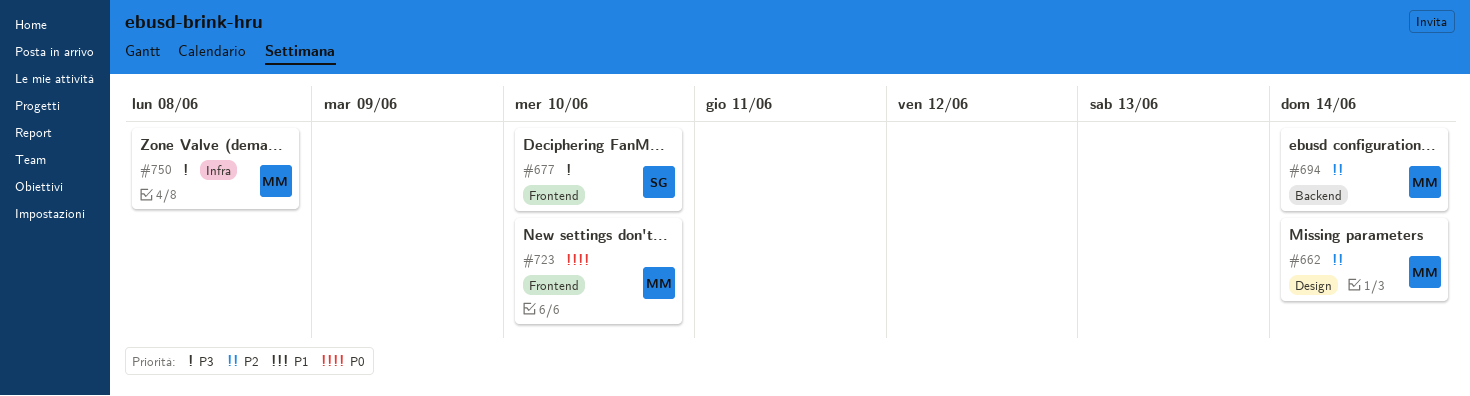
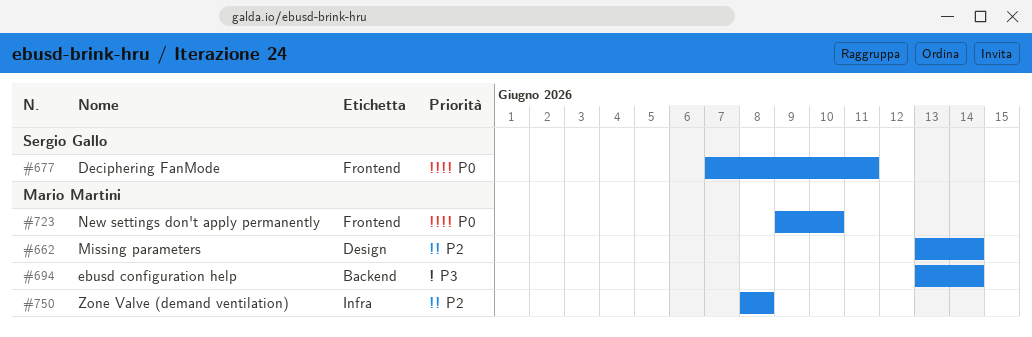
#677, priority: P3 -> P0
#677, due: Jun 10 -> Jun 11
#694, priority: P2 -> P3
#750, priority: P3 -> P2

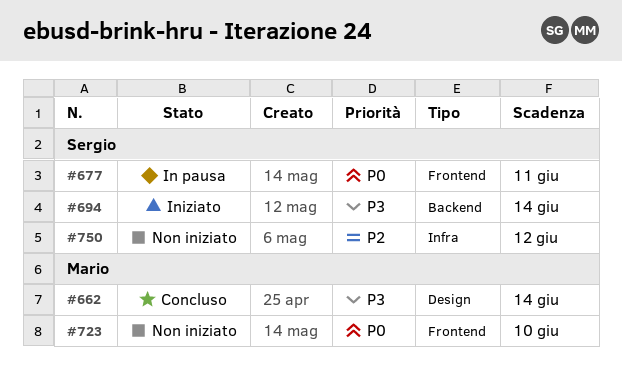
#662, priority: P2 -> P3
#694, owner: Mario Martini -> Sergio Gallo
#750, owner: Mario Martini -> Sergio Gallo
#750, due: Jun 8 -> Jun 12

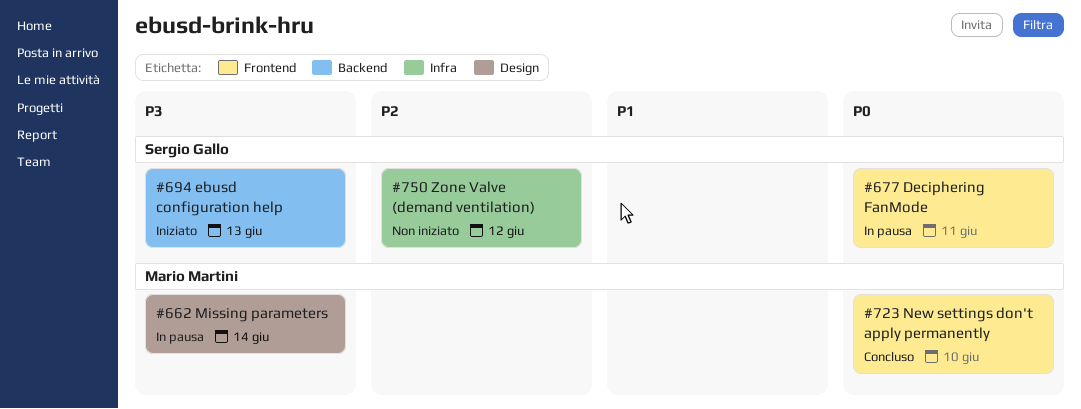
#662, status: Concluso -> In pausa
#694, due: Jun 14 -> Jun 13
#723, status: Non iniziato -> Concluso

